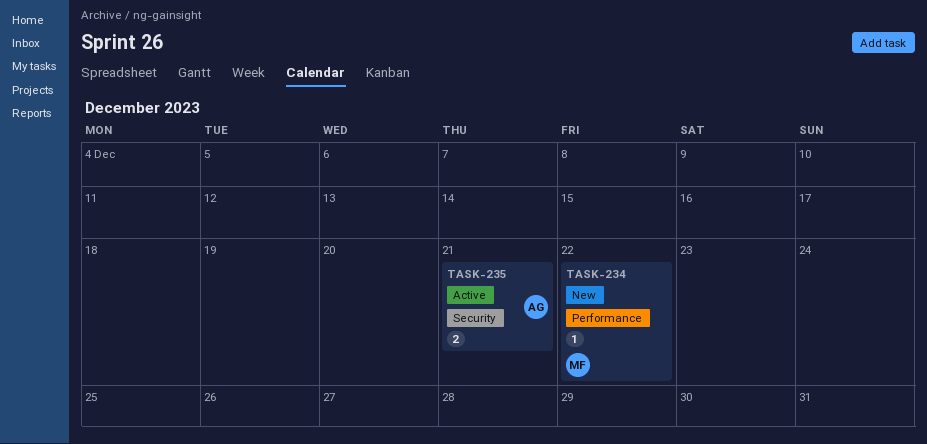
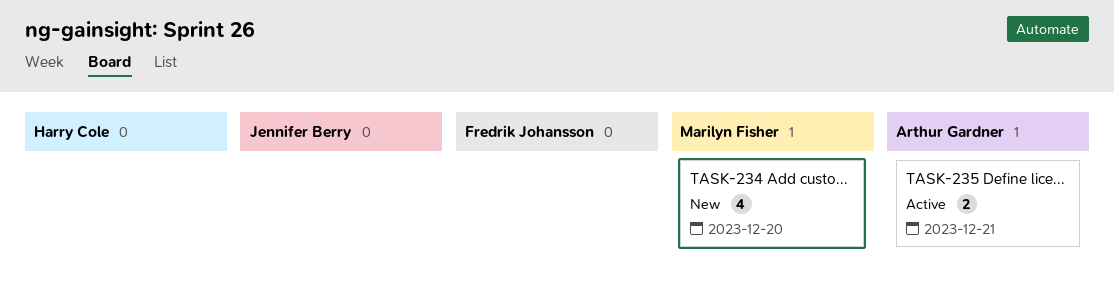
TASK-234, estimate: 1 -> 4
TASK-234, due: Dec 22 -> Dec 20

